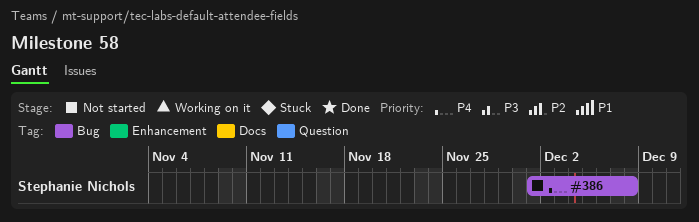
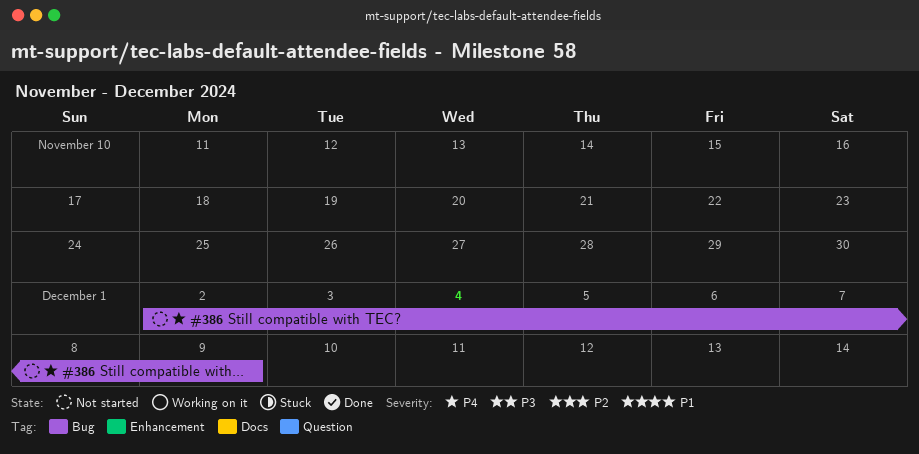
#386, start: Dec 1 -> Dec 2
#386, due: Dec 8 -> Dec 9

